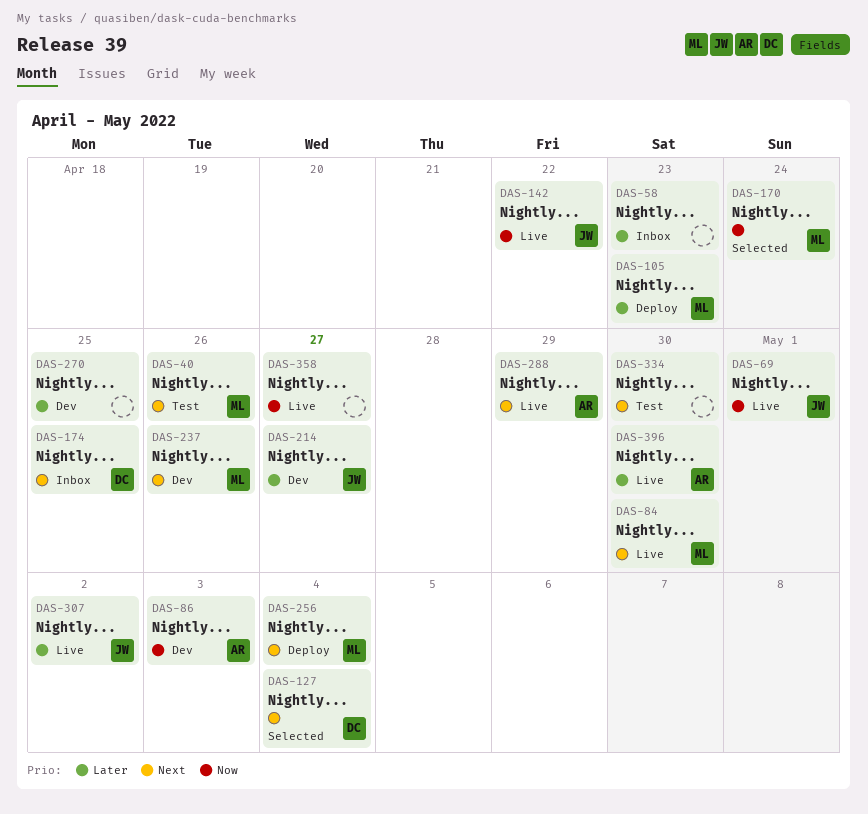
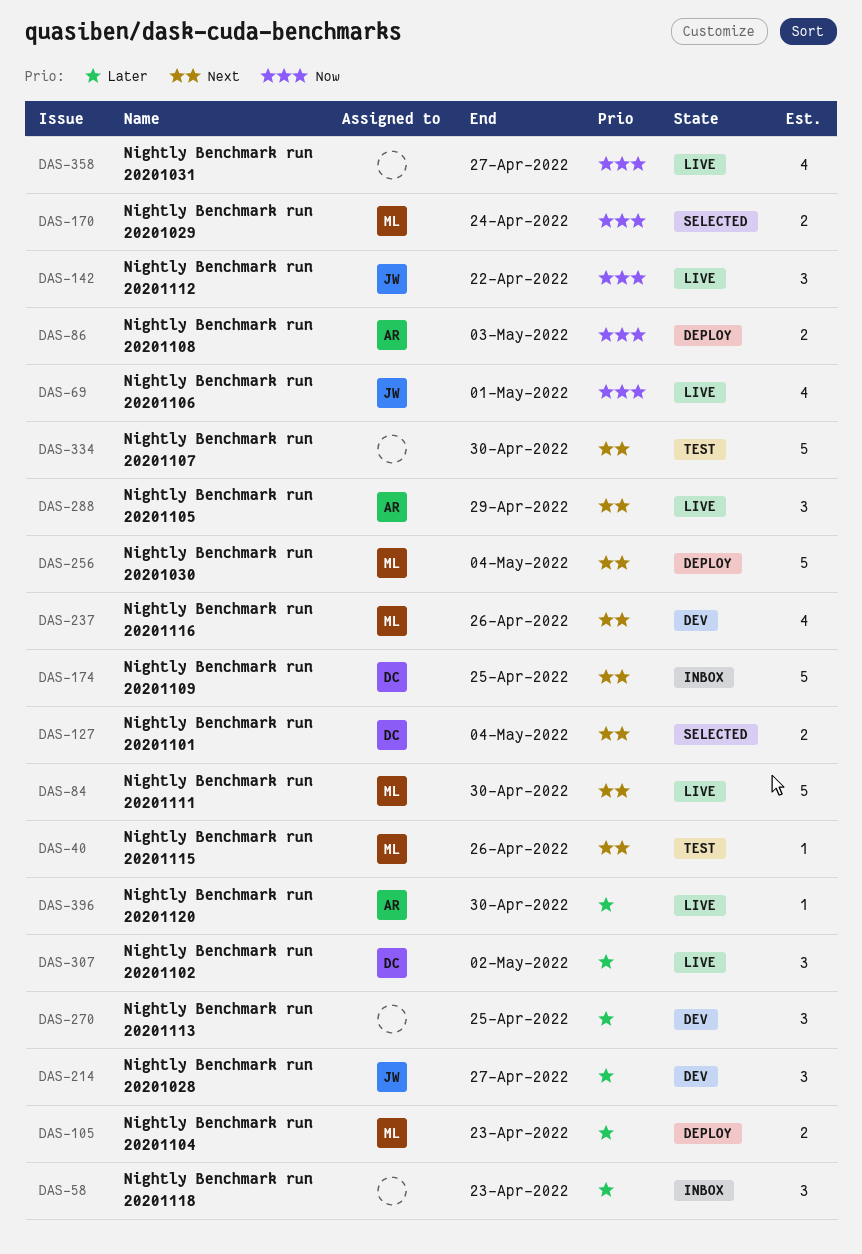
DAS-86, status: Dev -> Deploy
DAS-307, owner: JW -> DC

